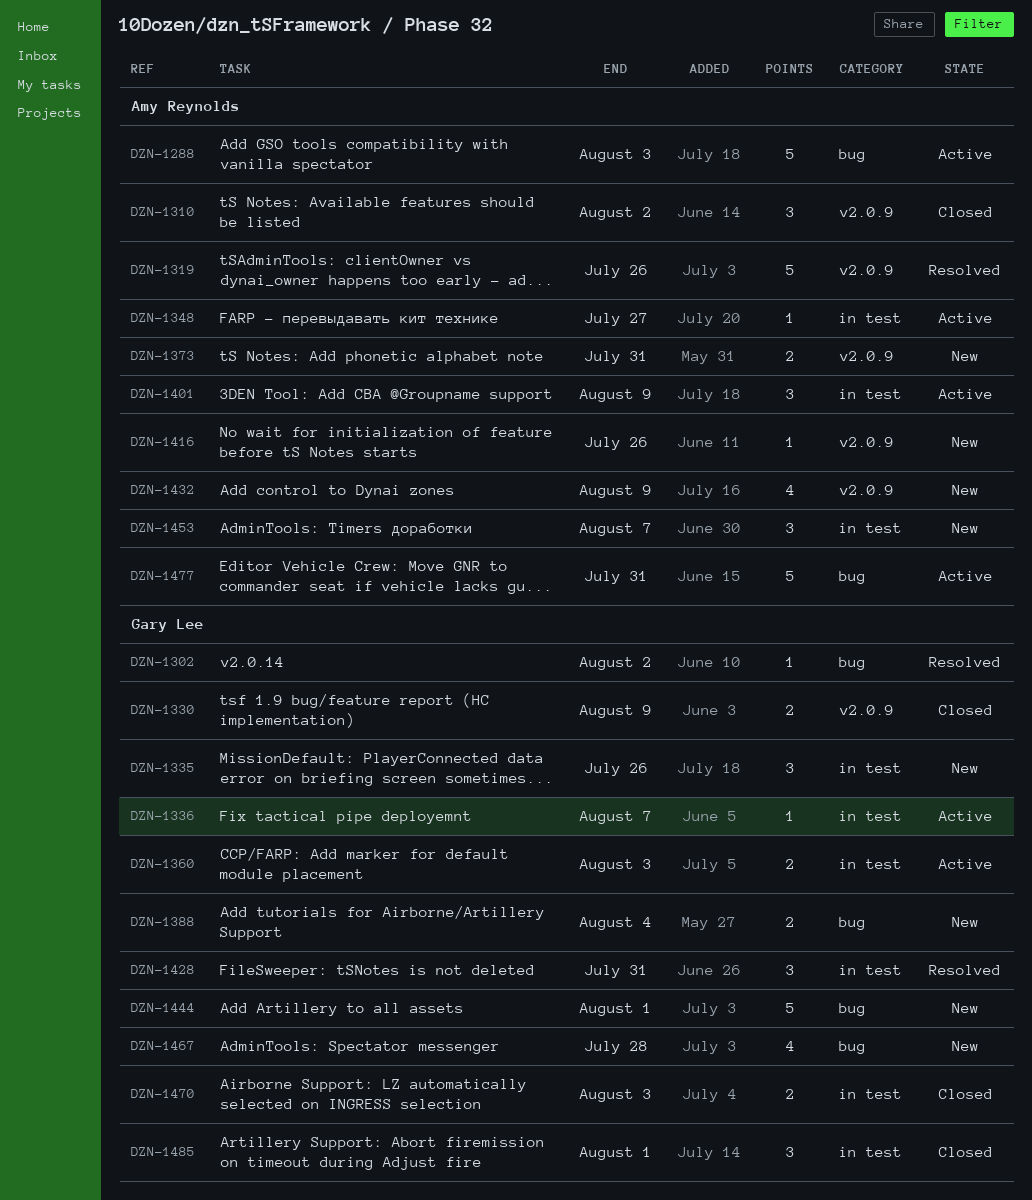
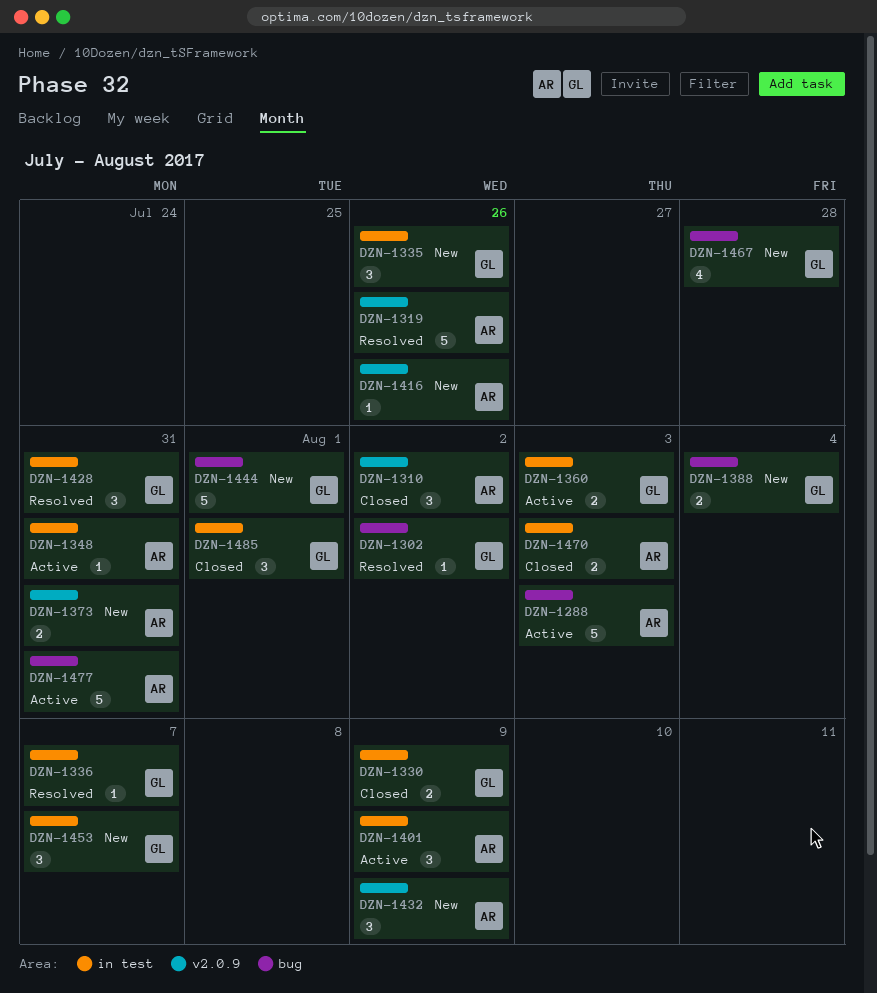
DZN-1330, label: v2.0.9 -> in test
DZN-1336, status: Active -> Resolved
DZN-1348, due: Jul 27 -> Jul 31
DZN-1432, estimate: 4 -> 3
DZN-1453, owner: Amy Reynolds -> Gary Lee
DZN-1470, owner: Gary Lee -> Amy Reynolds

